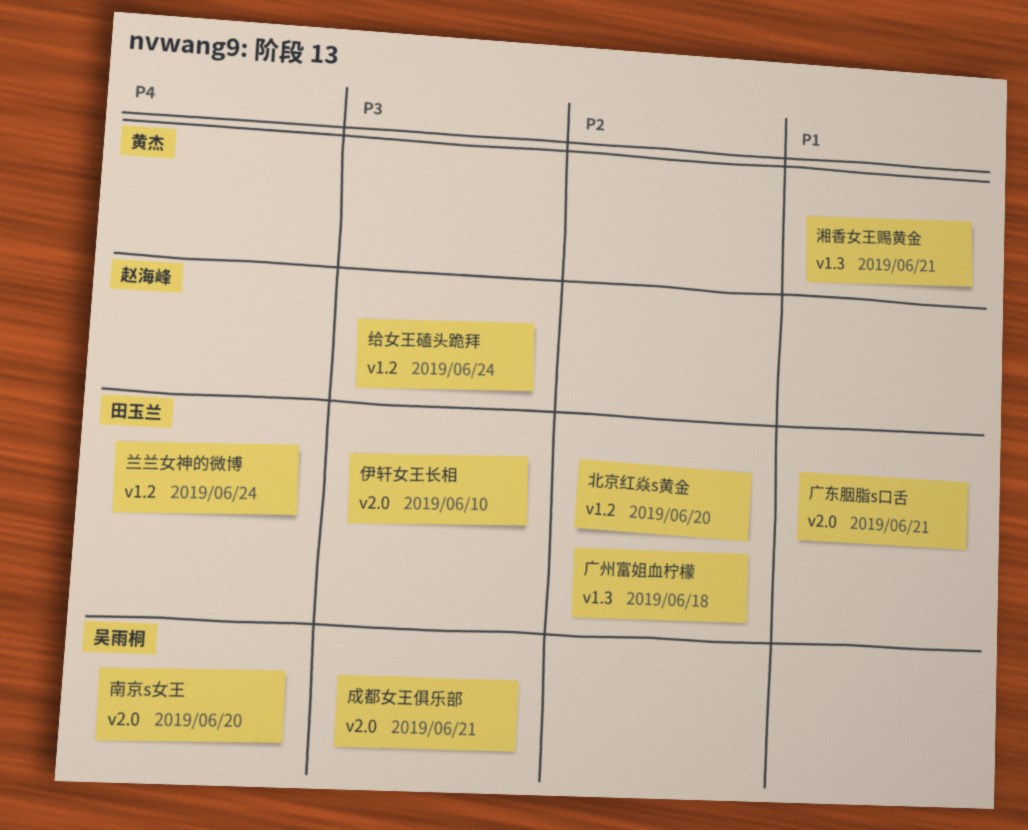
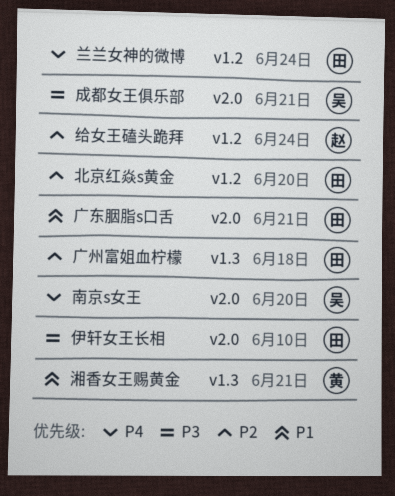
给女王磕头跪拜, priority: P3 -> P2

